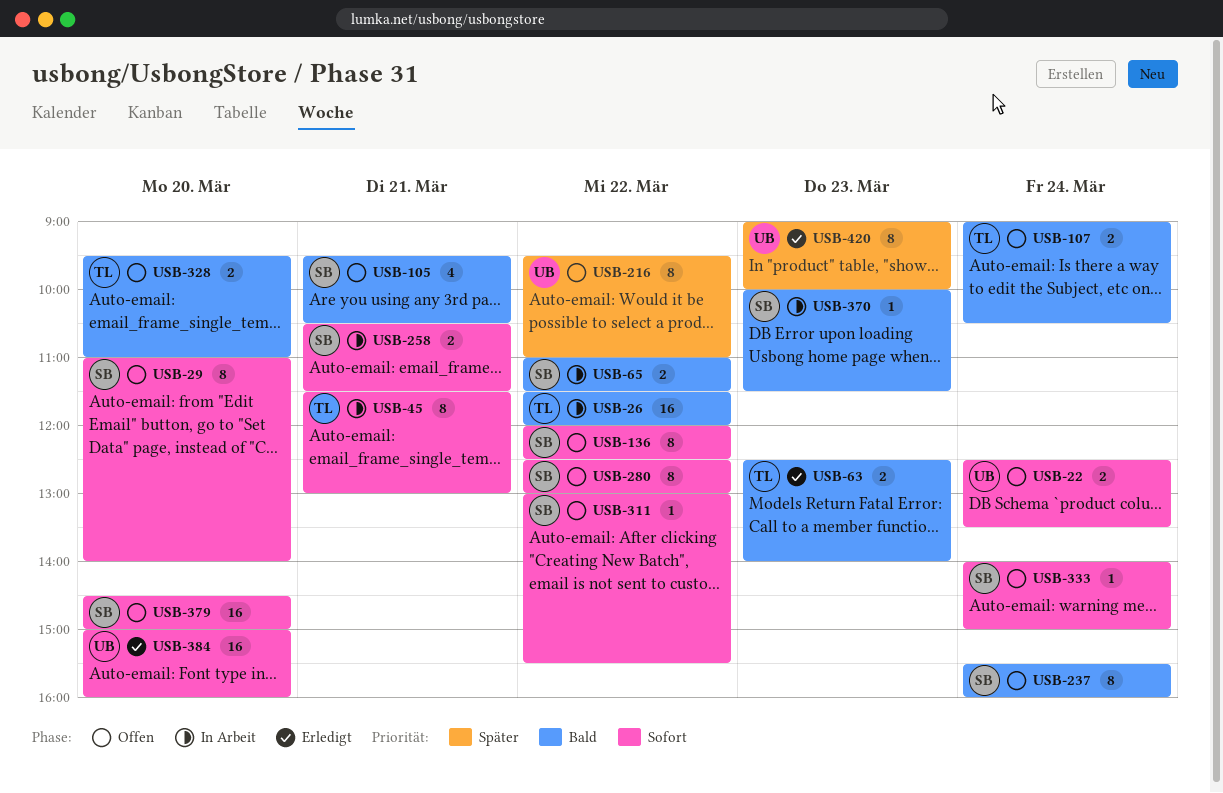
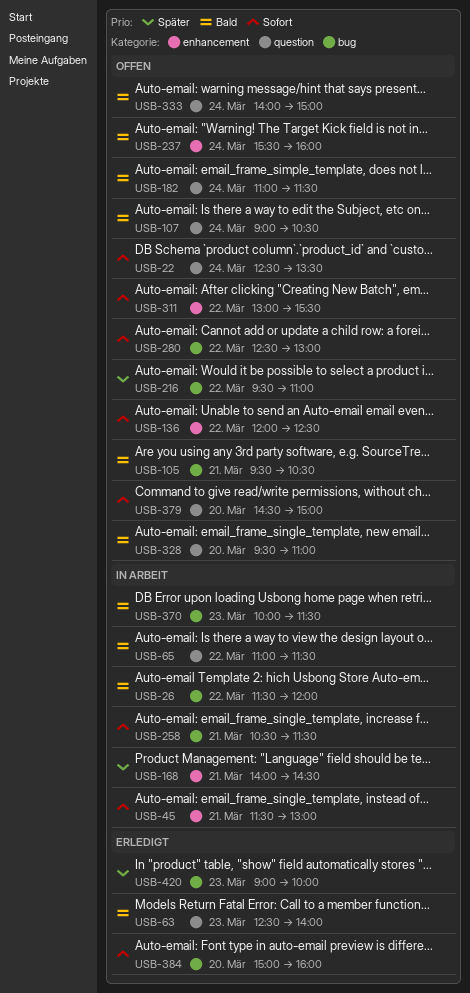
USB-29: present -> none
USB-168: none -> present
USB-182: none -> present
USB-333, priority: Sofort -> Bald

